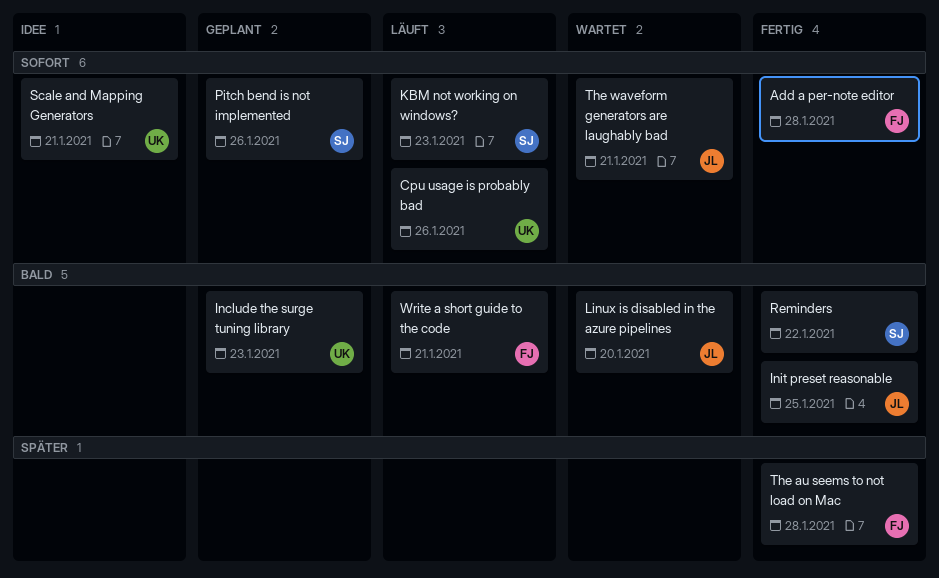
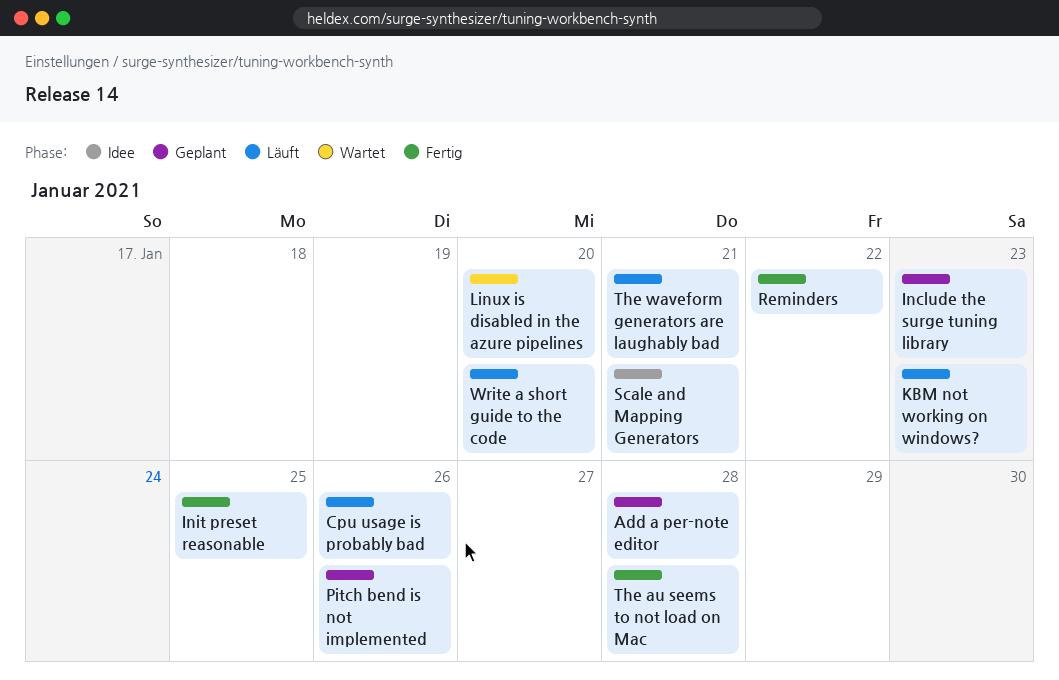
Add a per-note editor, status: Fertig -> Geplant
The waveform generators are laughably bad, status: Wartet -> Läuft
Write a short guide to the code, due: Jan 21 -> Jan 20

